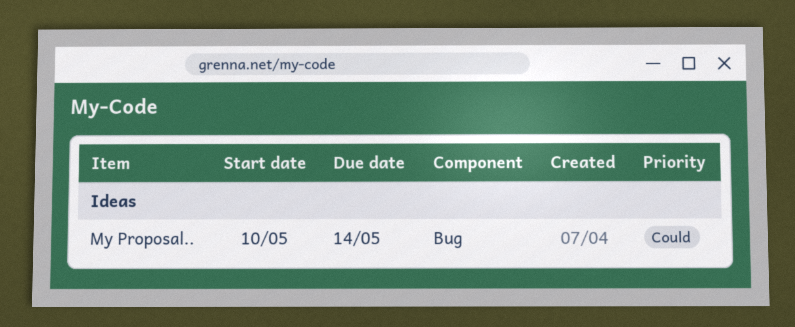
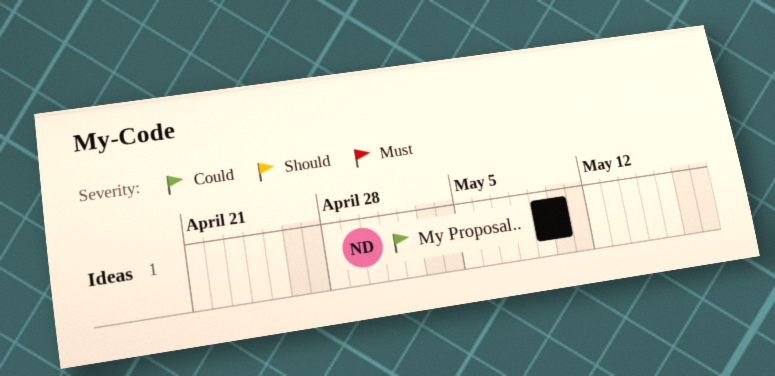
My Proposal.., start: May 10 -> May 9
My Proposal.., due: May 14 -> May 10

